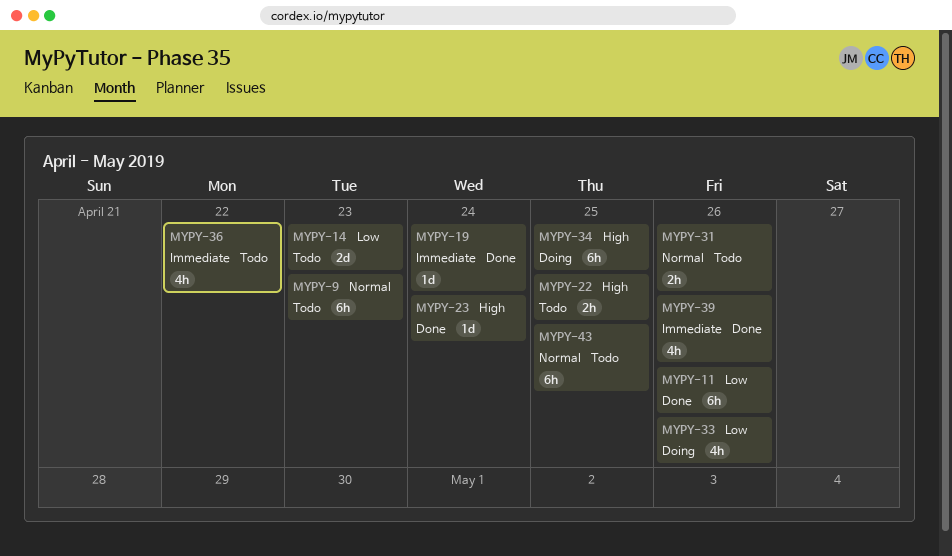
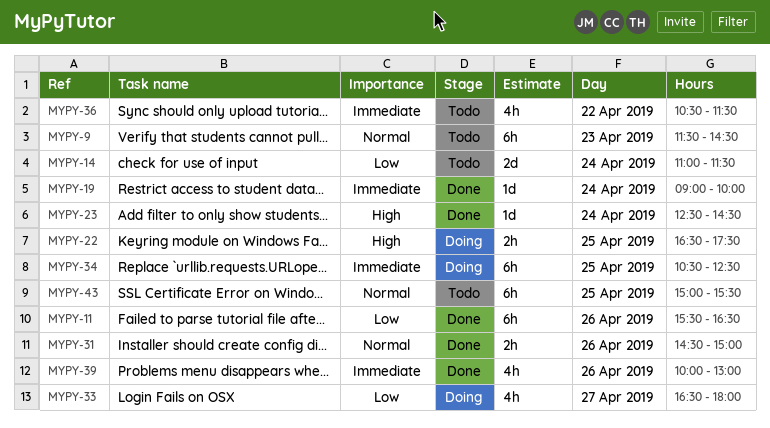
MYPY-14, day: Apr 23 -> Apr 24
MYPY-22, status: Todo -> Doing
MYPY-31, status: Todo -> Done
MYPY-33, day: Apr 26 -> Apr 27
MYPY-34, priority: High -> Immediate

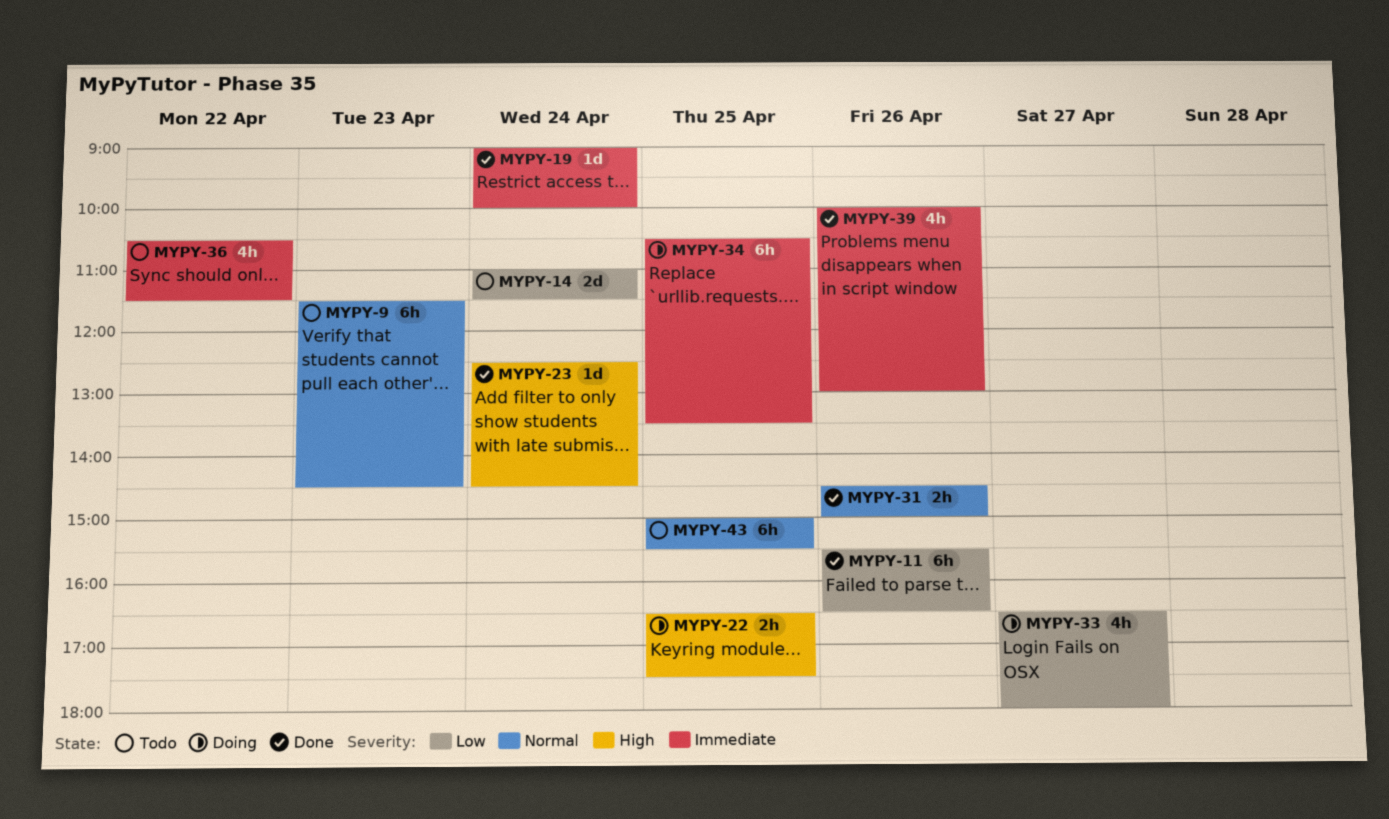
MYPY-34, ends: 12:30 -> 13:30

